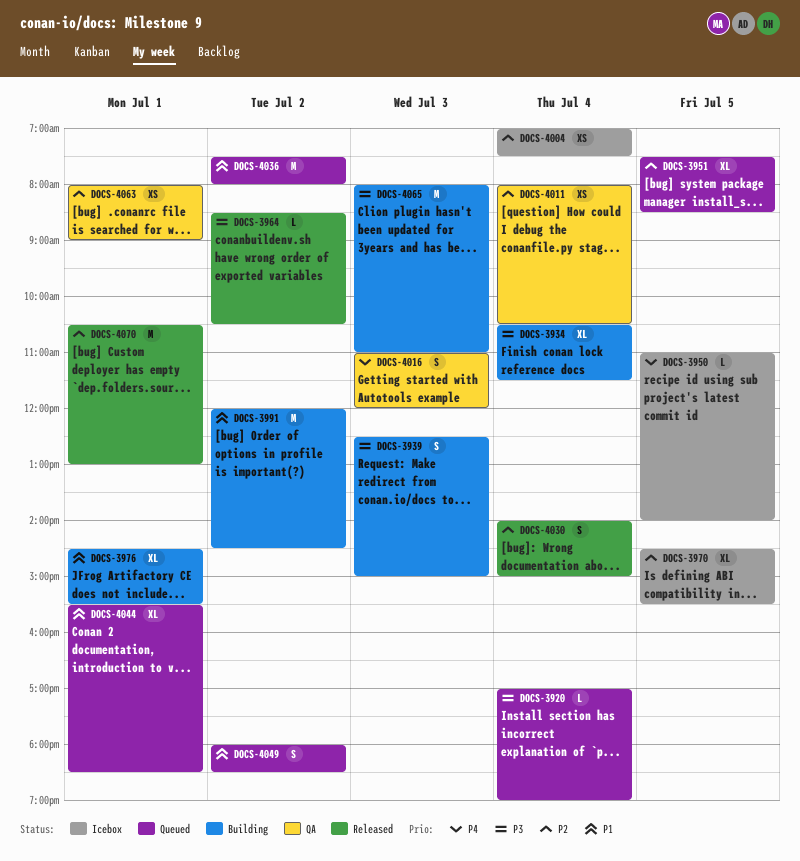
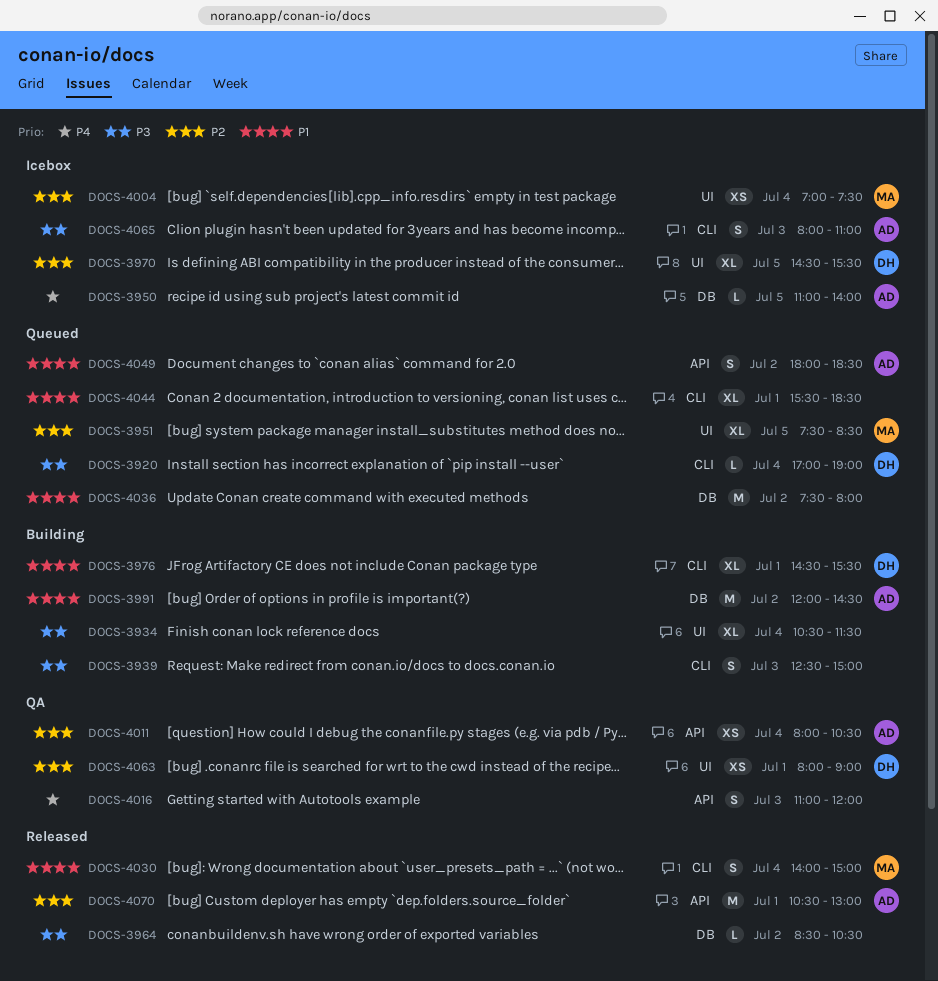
DOCS-4030, priority: P2 -> P1
DOCS-4065, status: Building -> Icebox
DOCS-4065, estimate: M -> S

